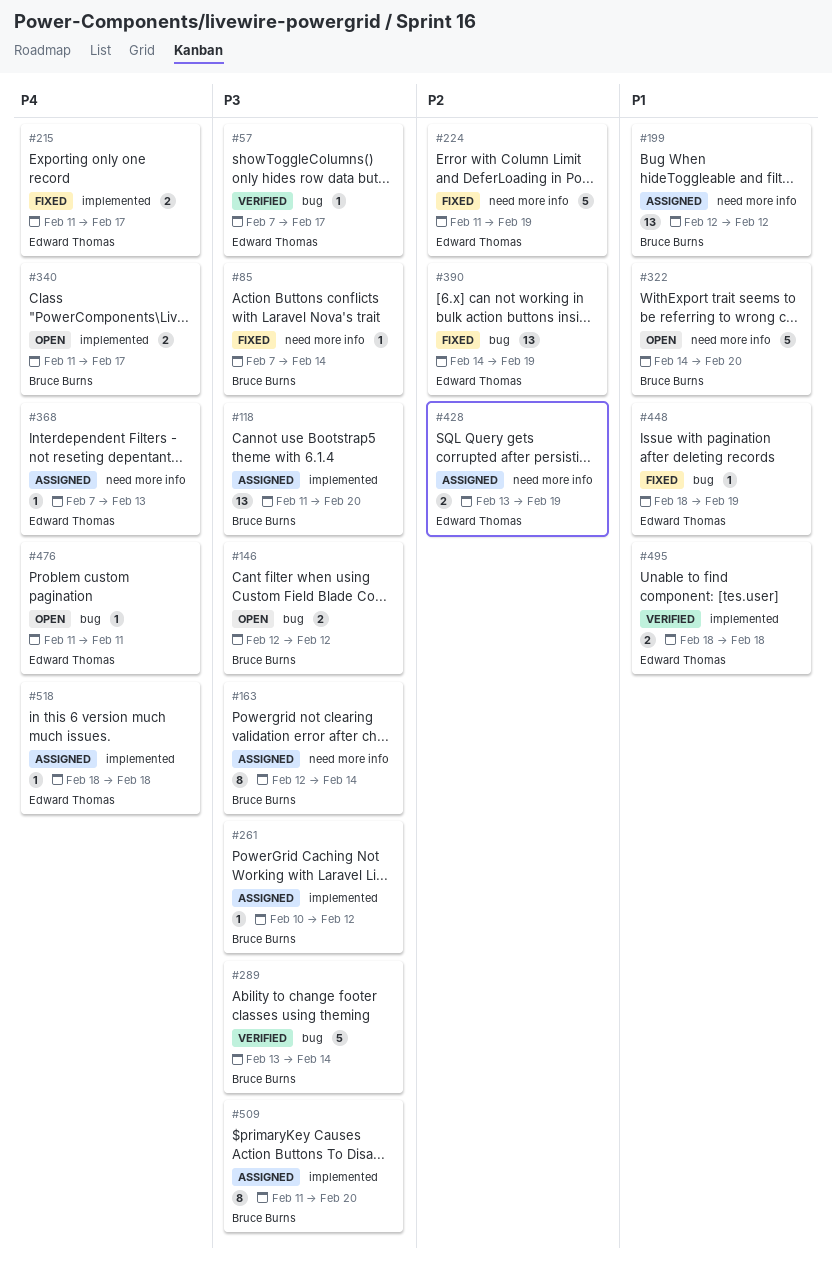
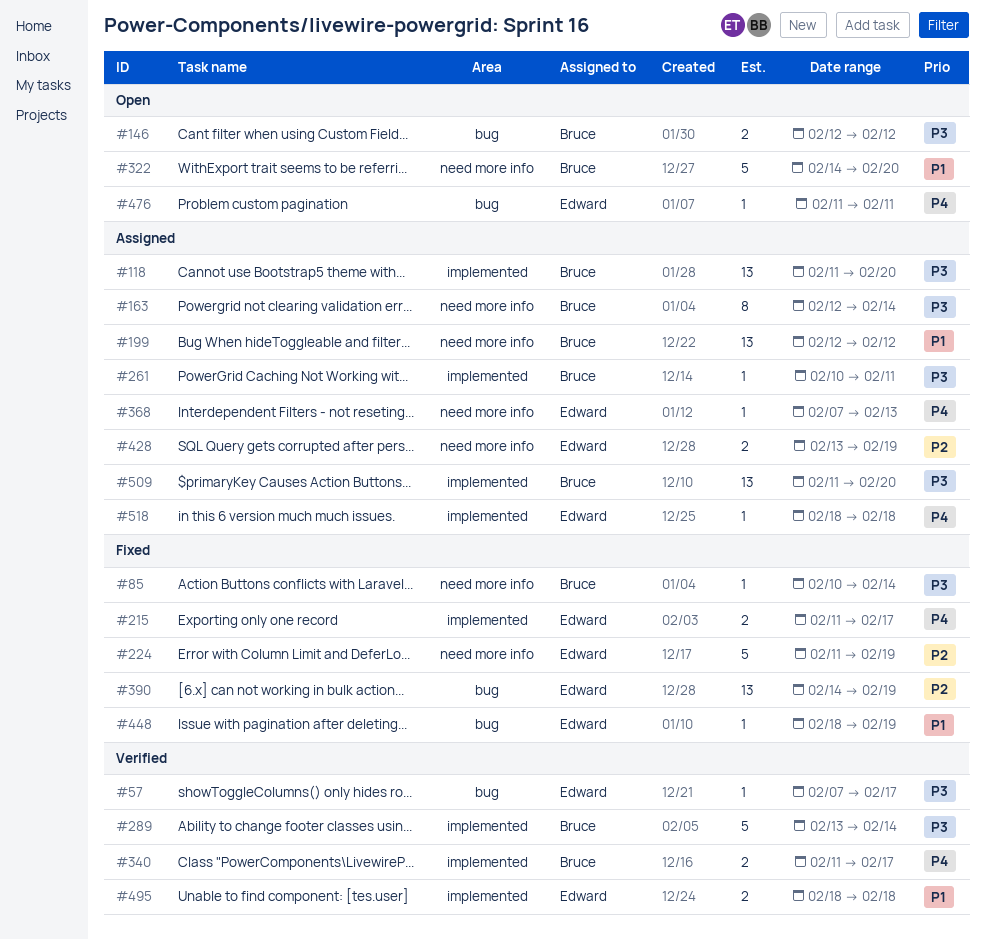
#85, start: Feb 7 -> Feb 10
#261, due: Feb 12 -> Feb 11
#289, label: bug -> implemented
#340, status: Open -> Verified
#509, estimate: 8 -> 13

